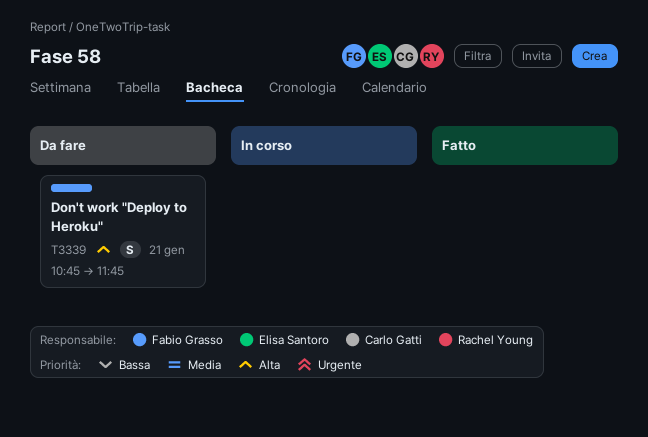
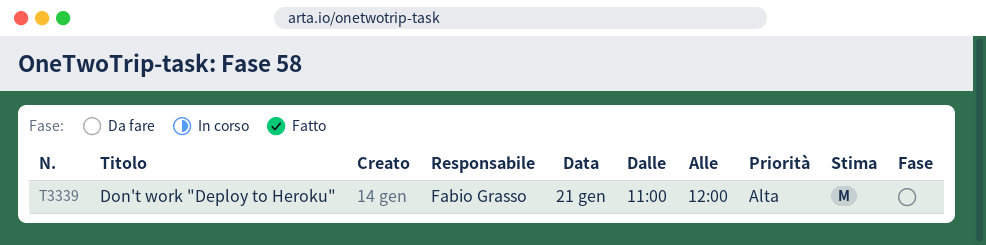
T3339, estimate: S -> M
T3339, begins: 10:45 -> 11:00
T3339, ends: 11:45 -> 12:00

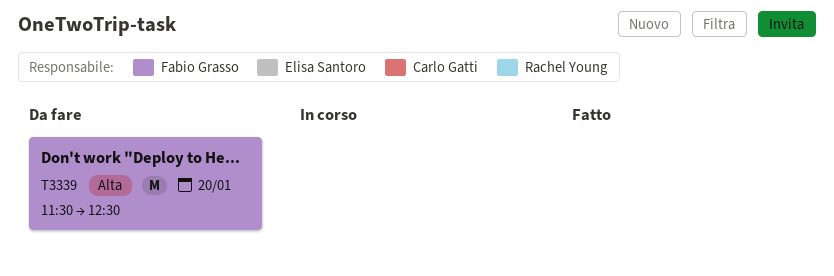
T3339, day: Jan 21 -> Jan 20
T3339, begins: 11:00 -> 11:30
T3339, ends: 12:00 -> 12:30

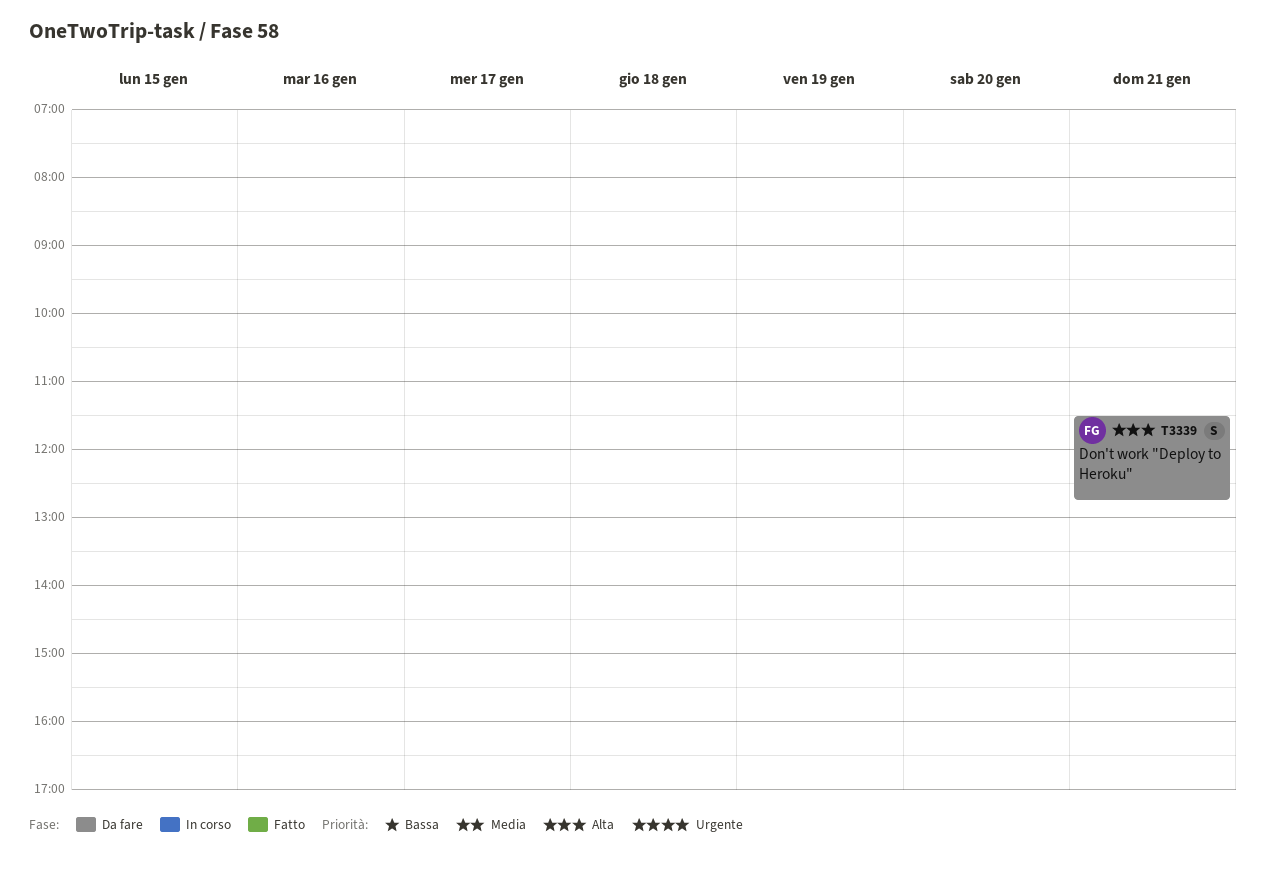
T3339, estimate: M -> S
T3339, day: Jan 20 -> Jan 21
T3339, ends: 12:30 -> 12:45

